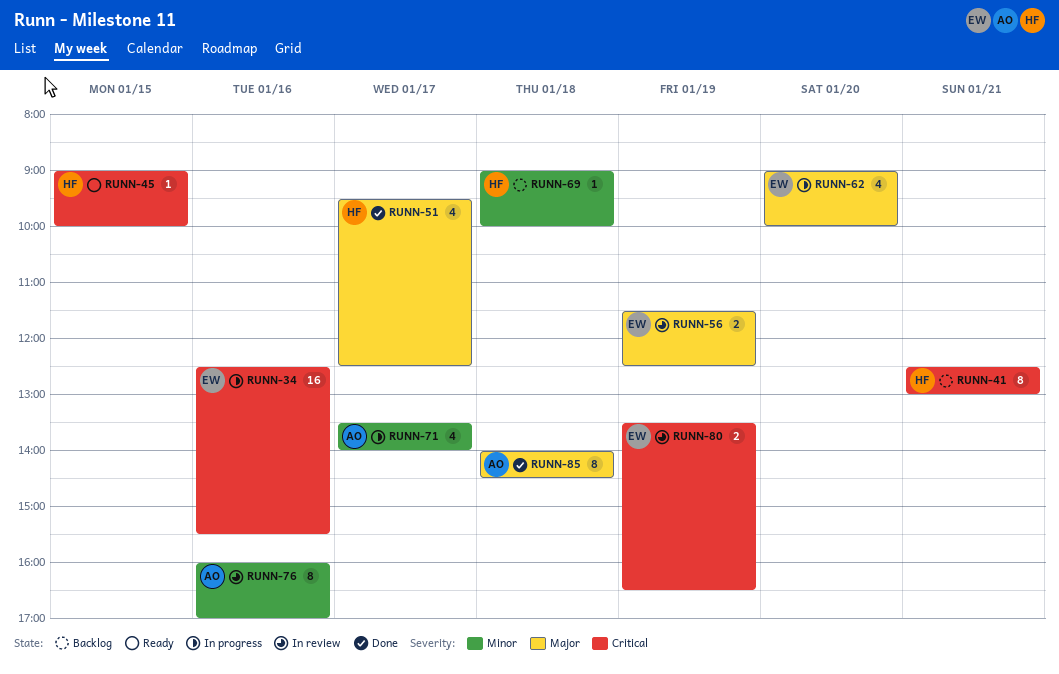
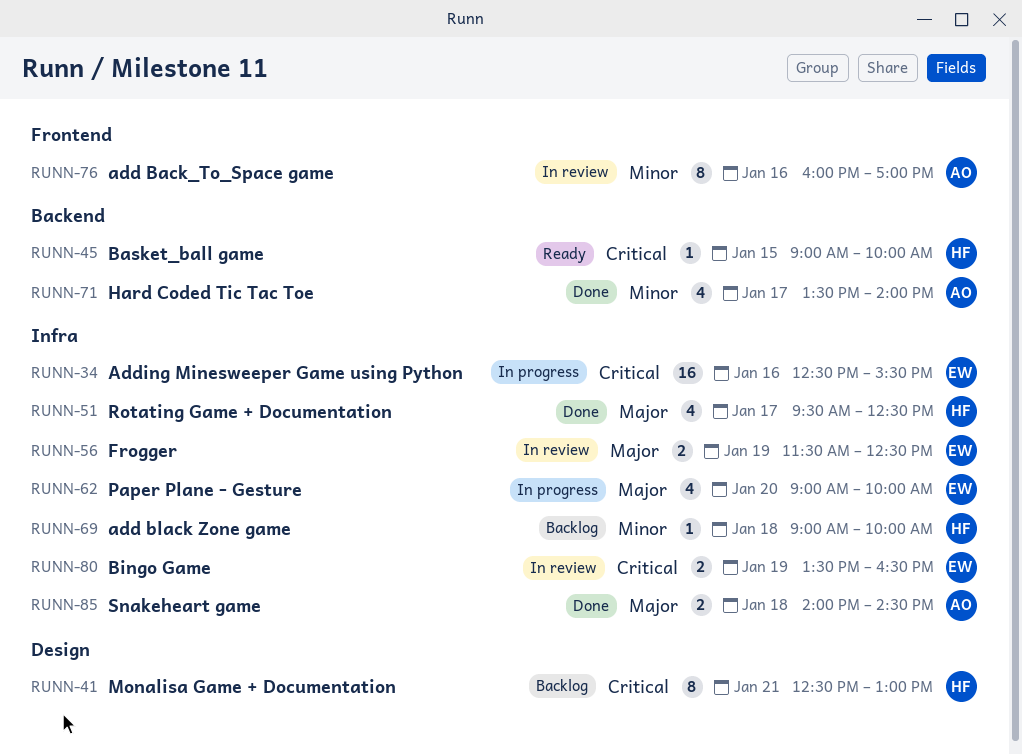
RUNN-71, status: In progress -> Done
RUNN-85, estimate: 8 -> 2

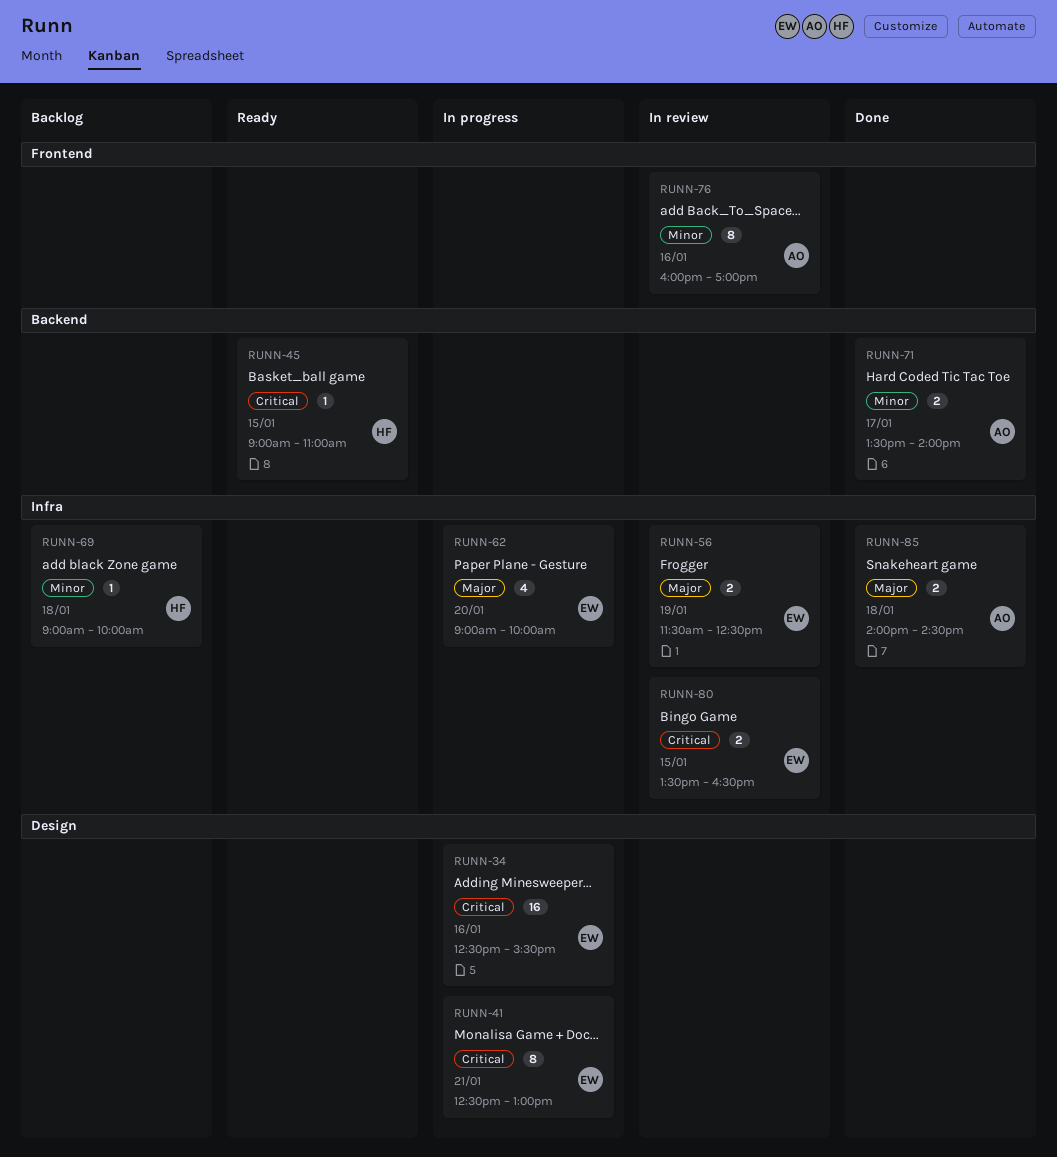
RUNN-34, label: Infra -> Design
RUNN-41, status: Backlog -> In progress
RUNN-41, owner: HF -> EW
RUNN-45, ends: 10:00 -> 11:00
RUNN-51: present -> none
RUNN-71, estimate: 4 -> 2
RUNN-80, day: Jan 19 -> Jan 15

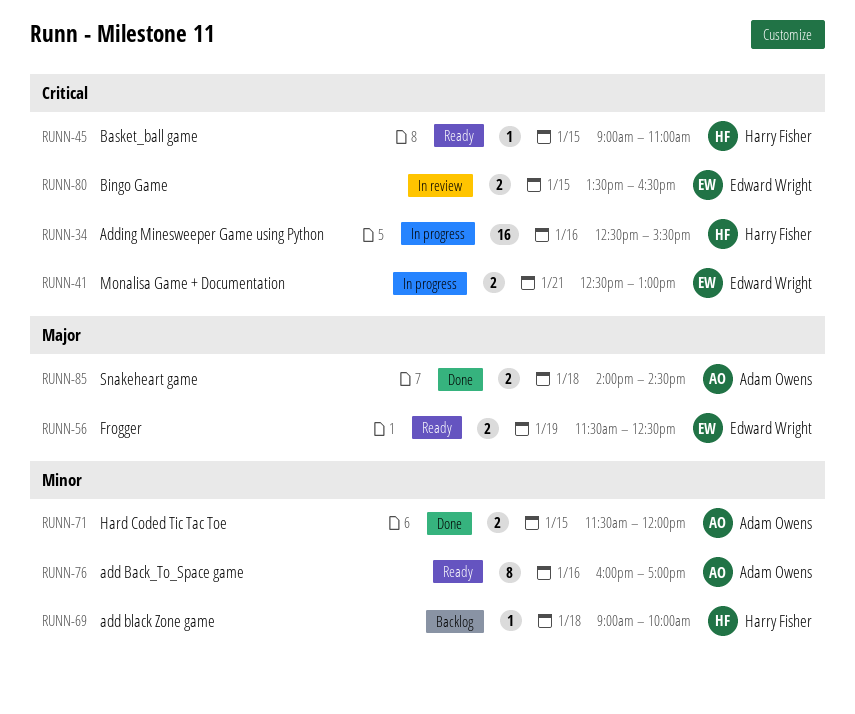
RUNN-34, owner: Edward Wright -> Harry Fisher
RUNN-41, estimate: 8 -> 2
RUNN-56, status: In review -> Ready
RUNN-62: present -> none
RUNN-71, day: Jan 17 -> Jan 15
RUNN-71, begins: 13:30 -> 11:30
RUNN-71, ends: 14:00 -> 12:00
RUNN-76, status: In review -> Ready

